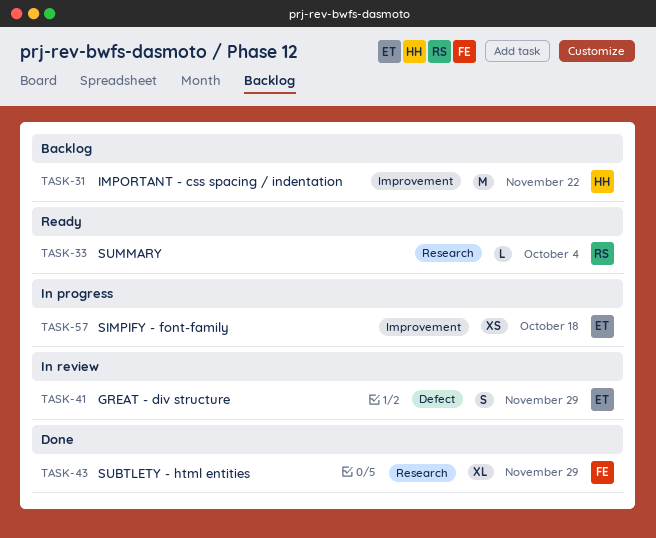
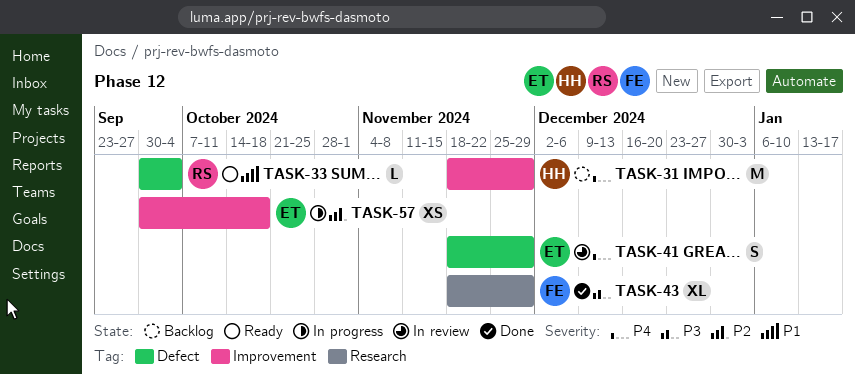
TASK-31, due: Nov 22 -> Nov 29
TASK-33, label: Research -> Defect

